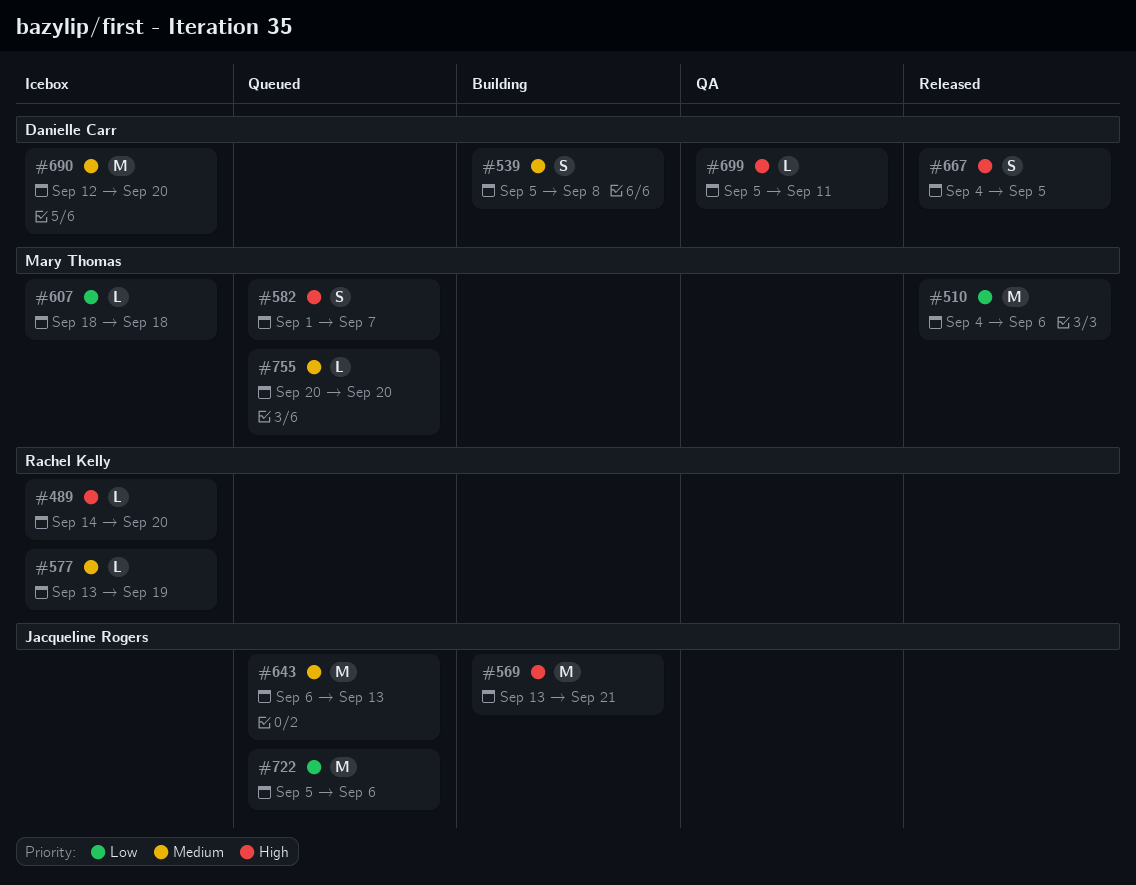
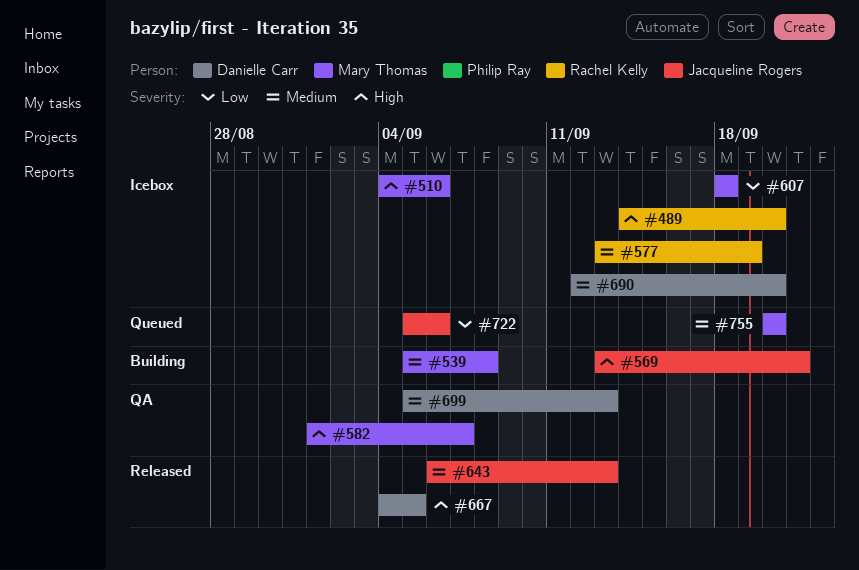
#510, status: Released -> Icebox
#510, priority: Low -> High
#539, owner: Danielle Carr -> Mary Thomas
#582, status: Queued -> QA
#643, status: Queued -> Released
#699, priority: High -> Medium
#699, due: Sep 11 -> Sep 13

